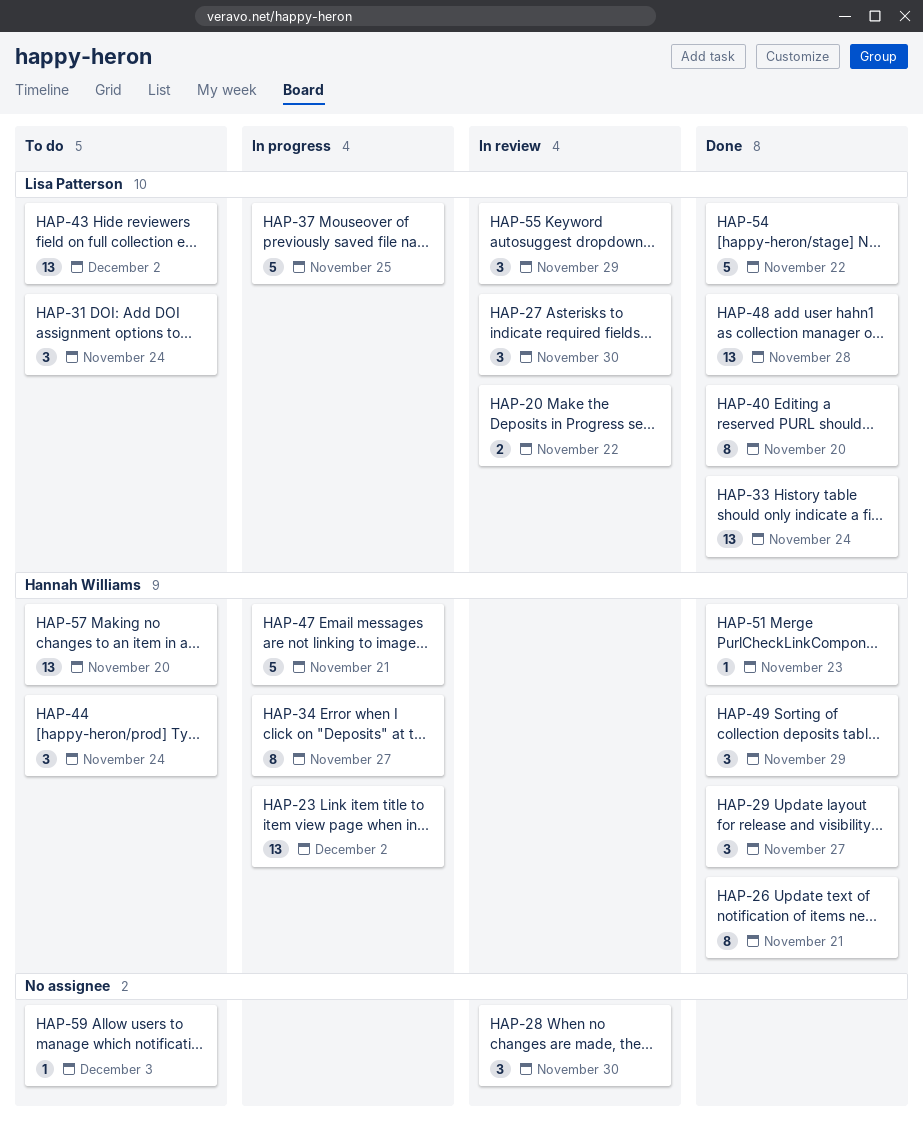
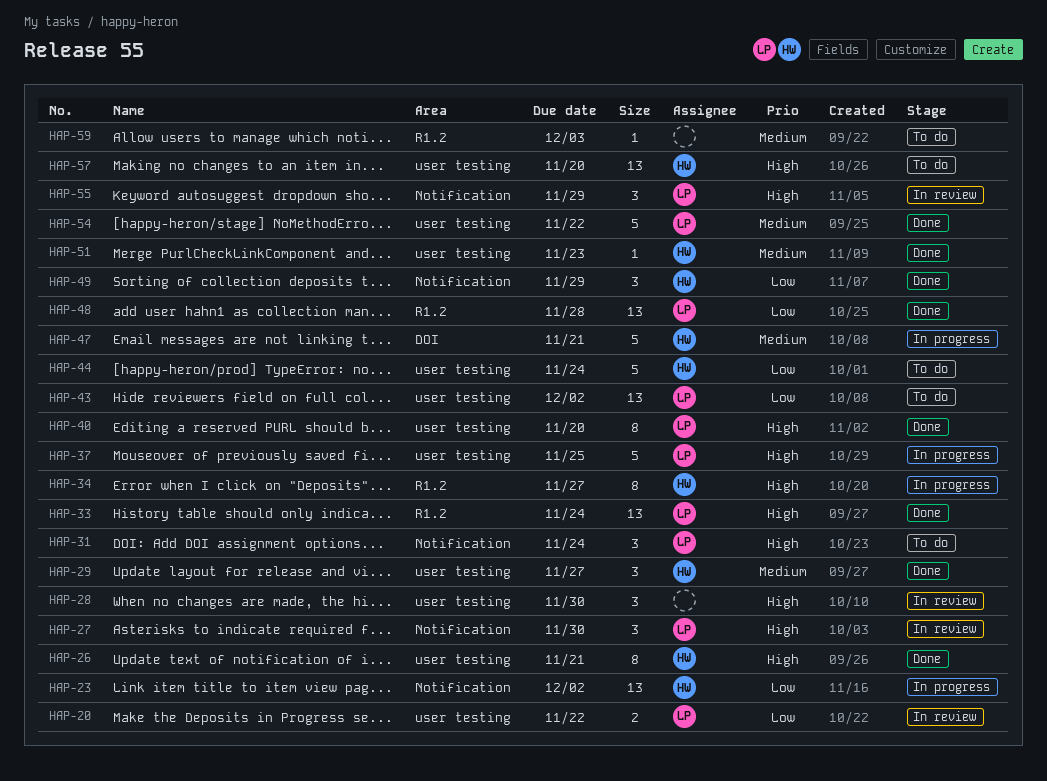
HAP-44, estimate: 3 -> 5

